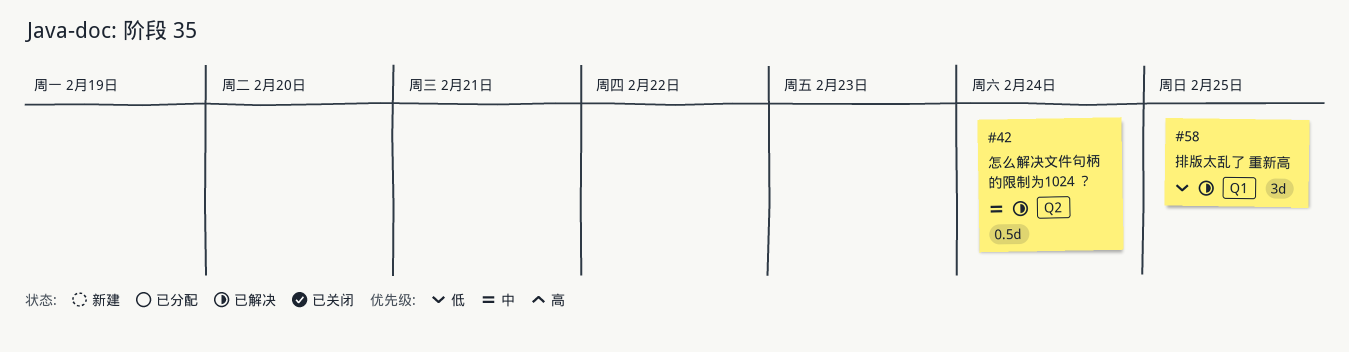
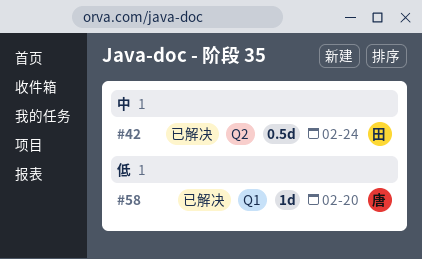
#58, estimate: 3d -> 1d
#58, due: Feb 25 -> Feb 20

